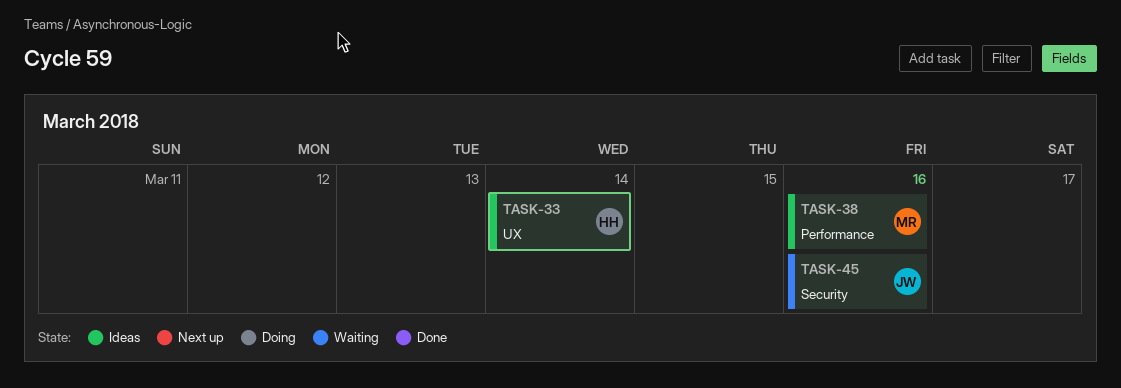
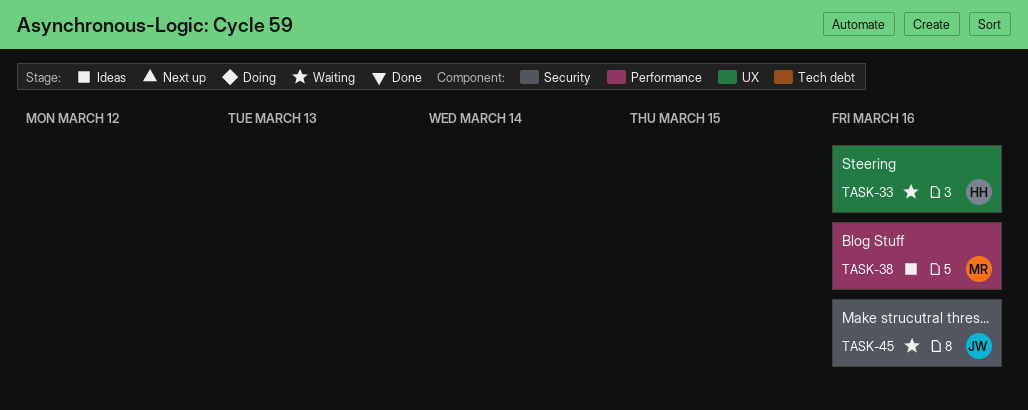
TASK-33, status: Ideas -> Waiting
TASK-33, due: Mar 14 -> Mar 16

